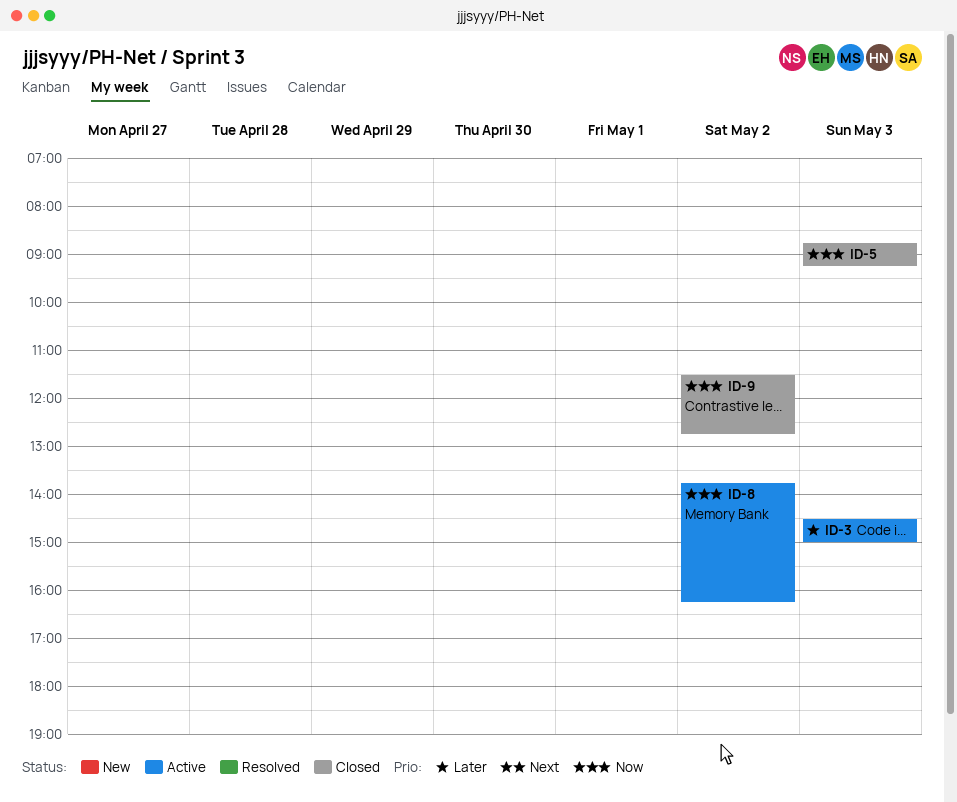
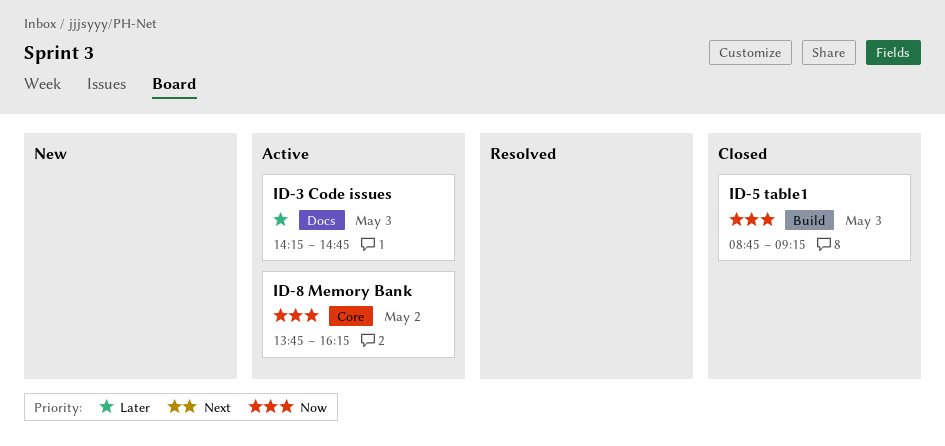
ID-3, begins: 14:30 -> 14:15
ID-3, ends: 15:00 -> 14:45
ID-9: present -> none

